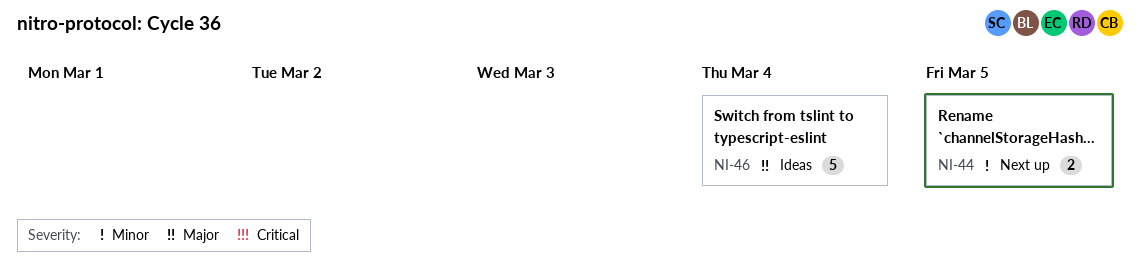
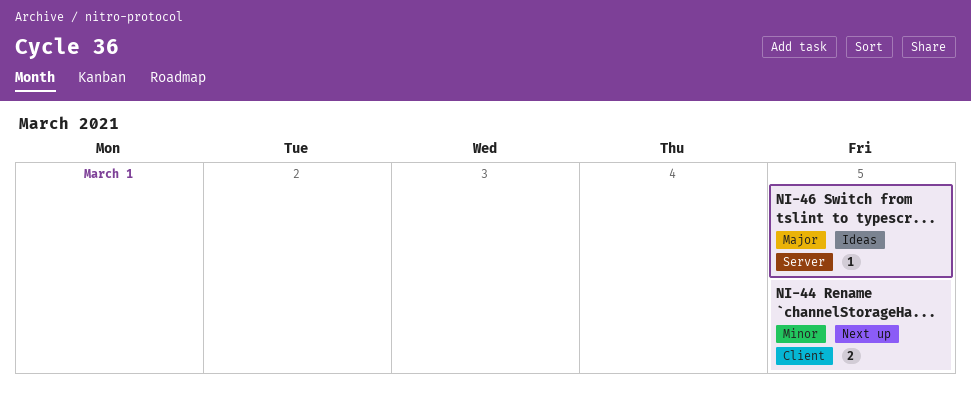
NI-46, estimate: 5 -> 1
NI-46, due: Mar 4 -> Mar 5

